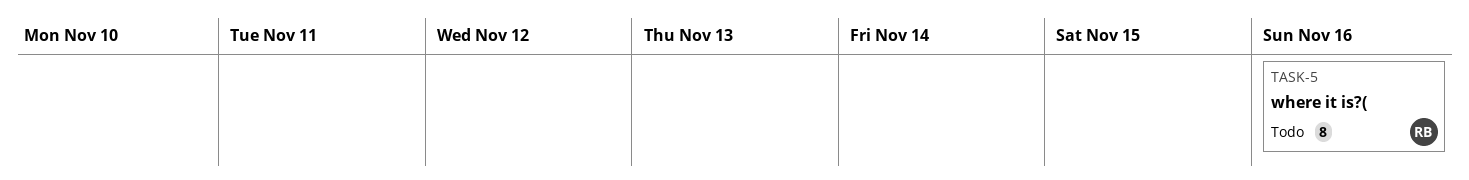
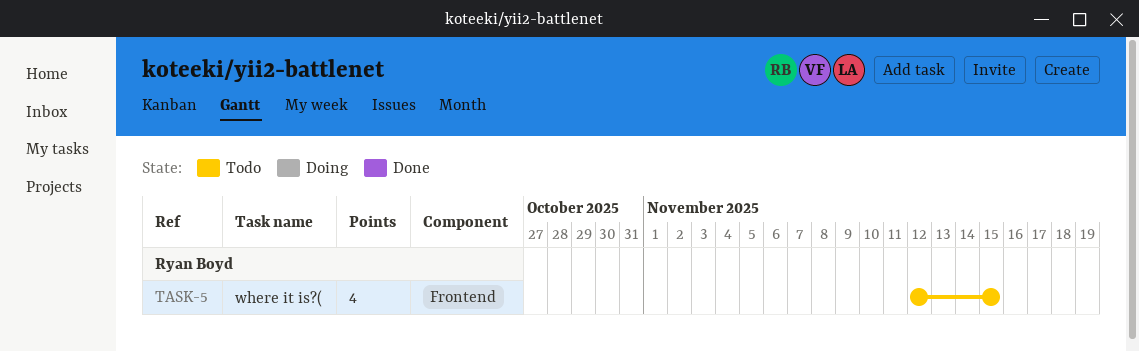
TASK-5, estimate: 8 -> 4
TASK-5, due: Nov 16 -> Nov 15

